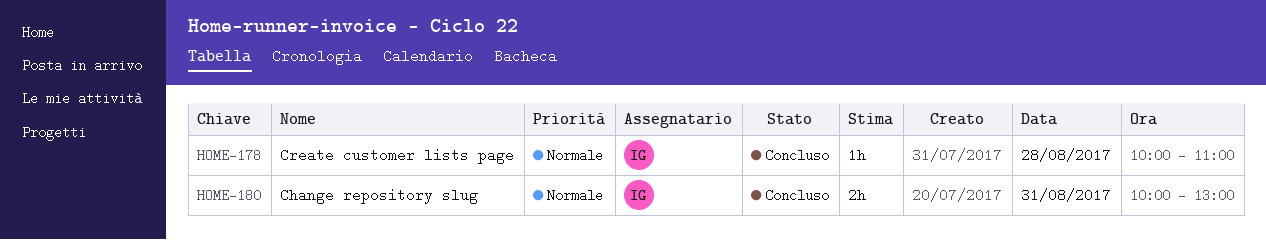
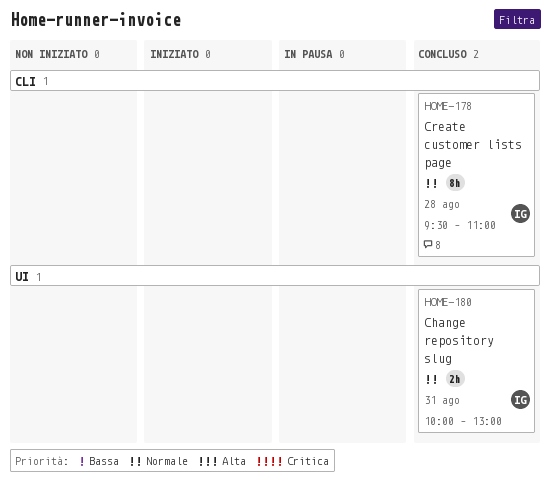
HOME-178, estimate: 1h -> 8h
HOME-178, begins: 10:00 -> 09:30

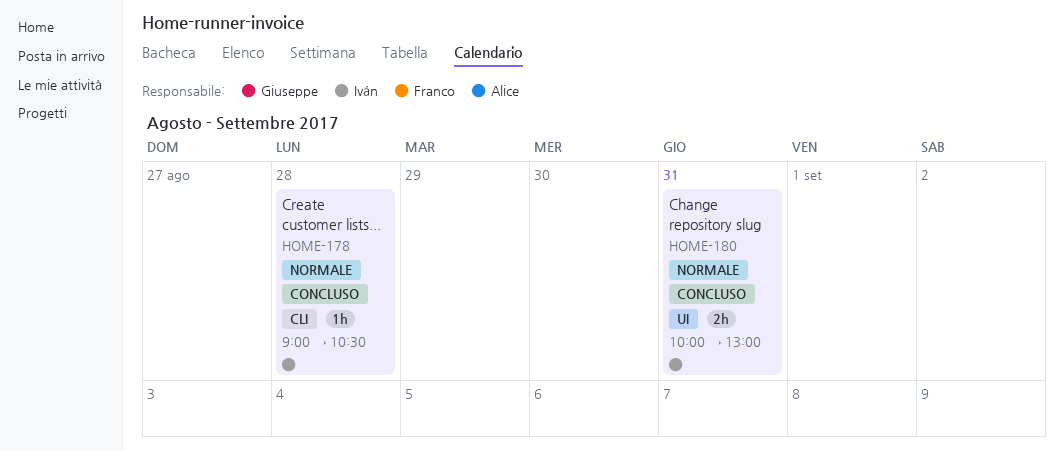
HOME-178, estimate: 8h -> 1h
HOME-178, begins: 09:30 -> 09:00
HOME-178, ends: 11:00 -> 10:30

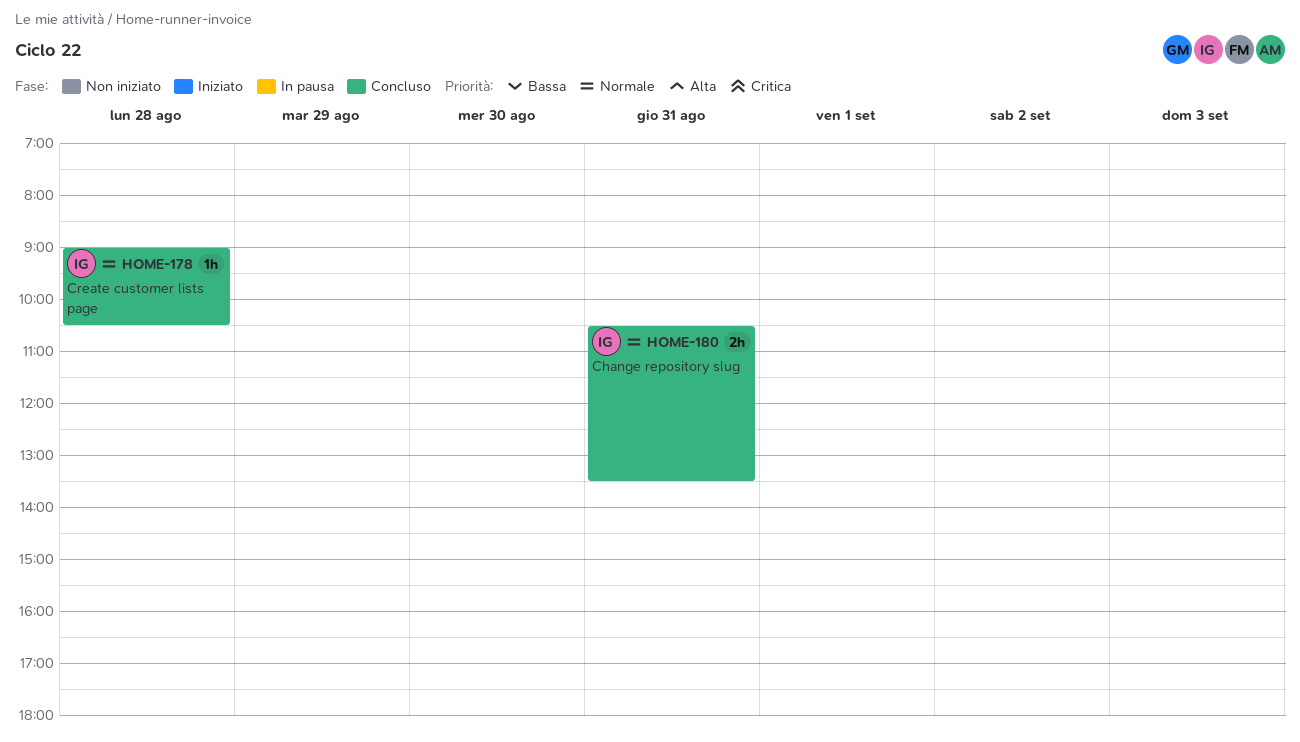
HOME-180, begins: 10:00 -> 10:30
HOME-180, ends: 13:00 -> 13:30

